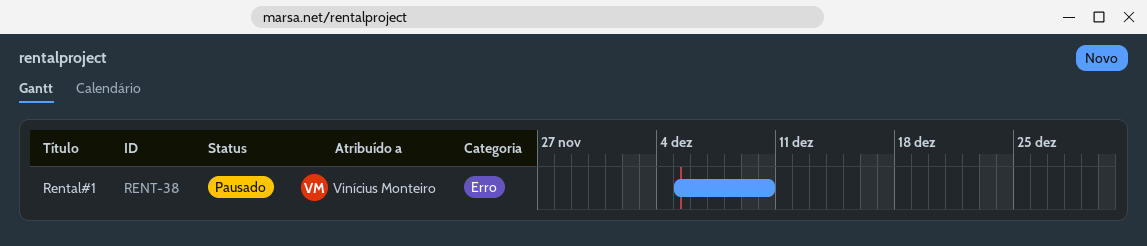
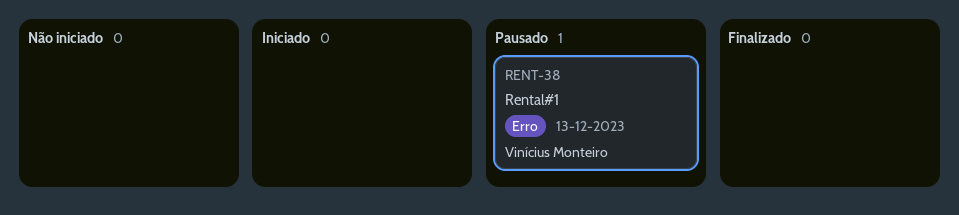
RENT-38, due: Dec 10 -> Dec 13

